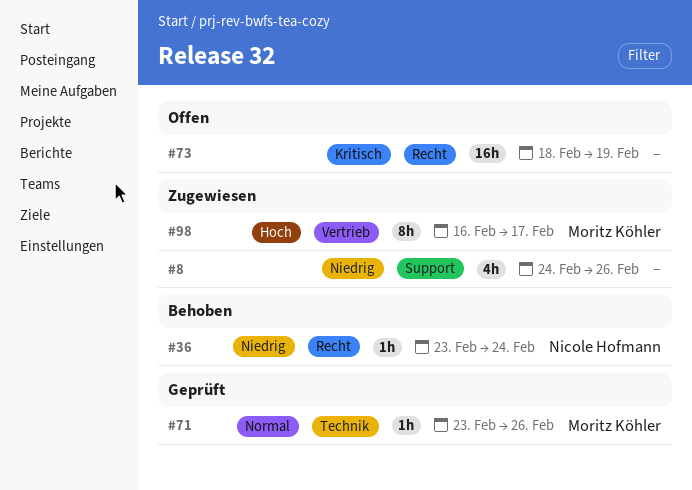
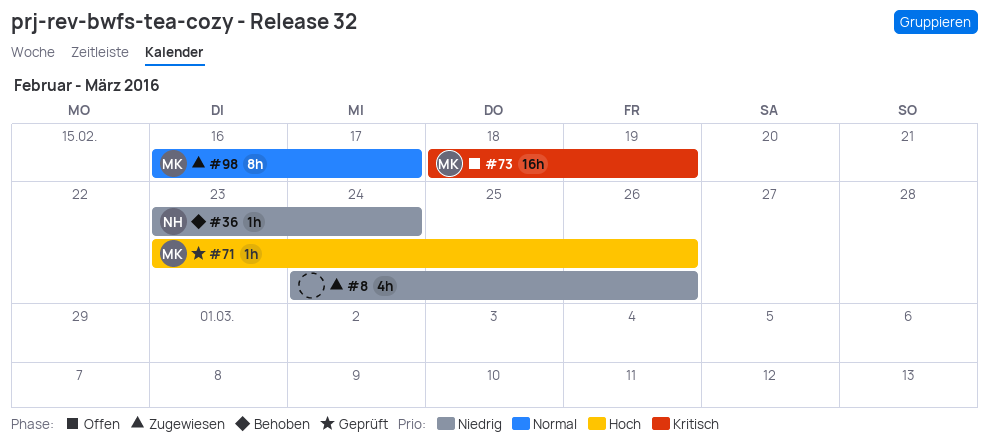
#71, priority: Normal -> Hoch
#73, owner: none -> Moritz Köhler
#98, priority: Hoch -> Normal

